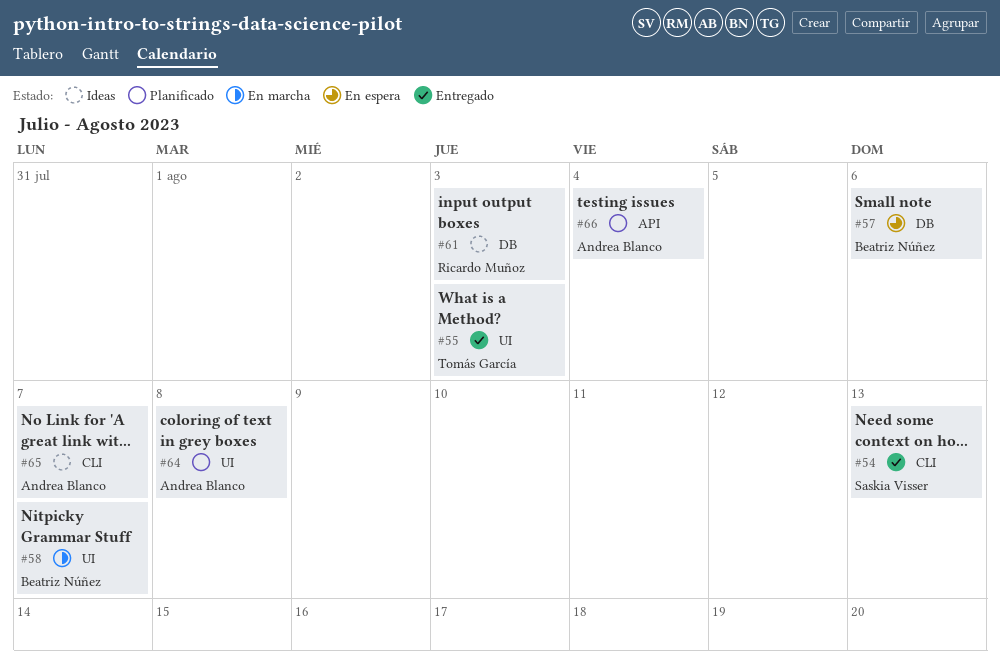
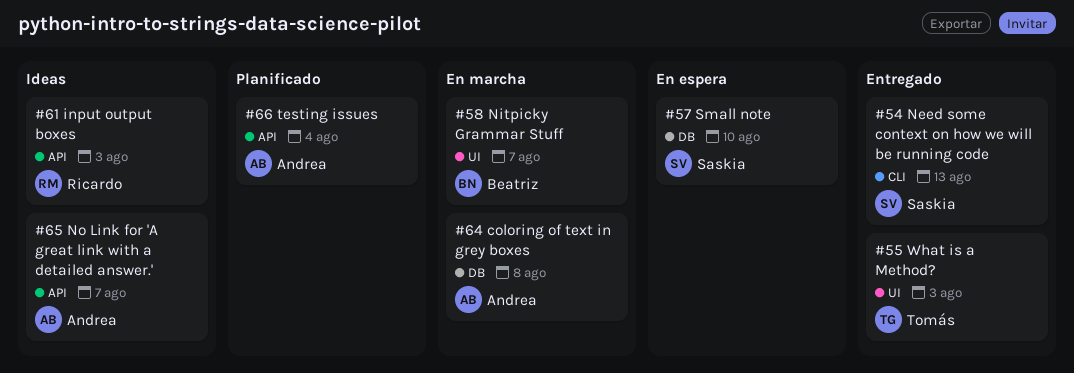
#57, owner: Beatriz Núñez -> Saskia Visser
#57, due: Aug 6 -> Aug 10
#61, label: DB -> API
#64, status: Planificado -> En marcha
#64, label: UI -> DB
#65, label: CLI -> API

